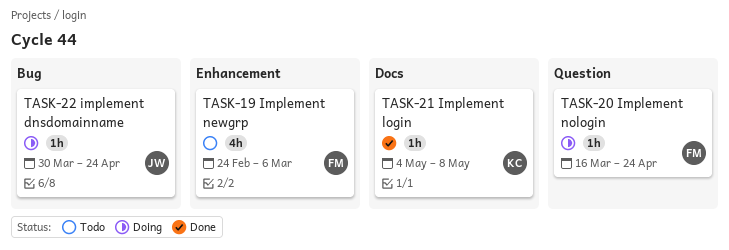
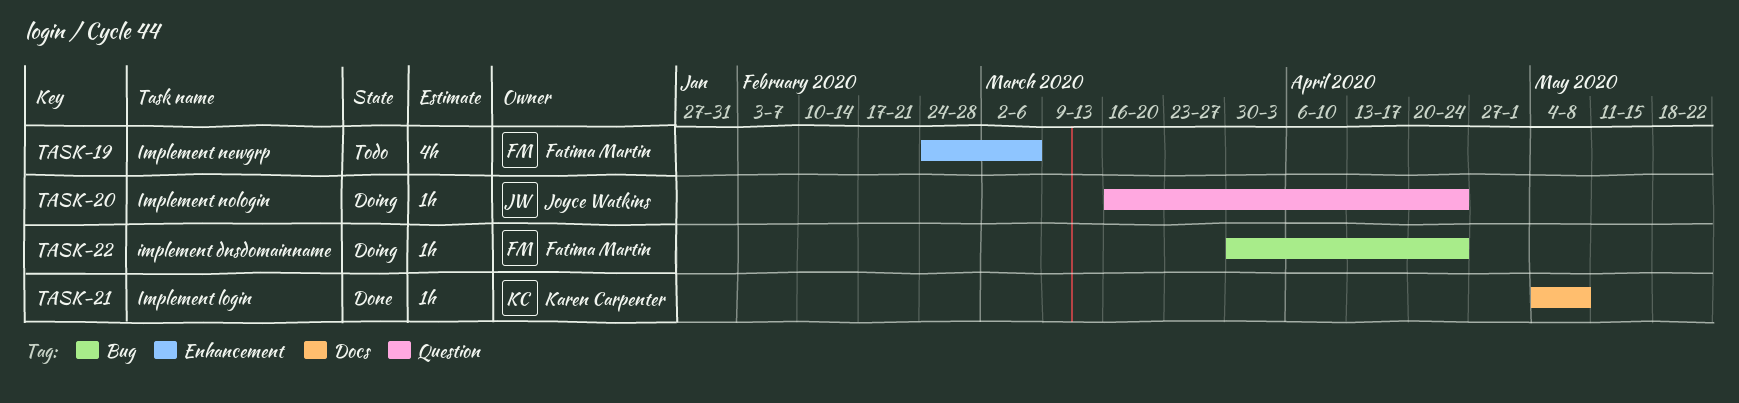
TASK-20, owner: Fatima Martin -> Joyce Watkins
TASK-22, owner: Joyce Watkins -> Fatima Martin

